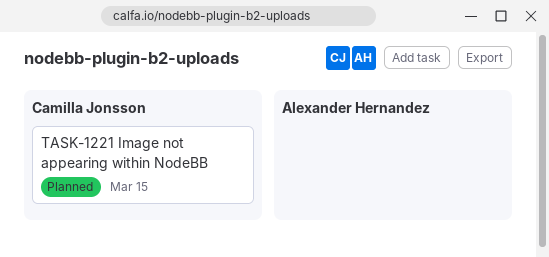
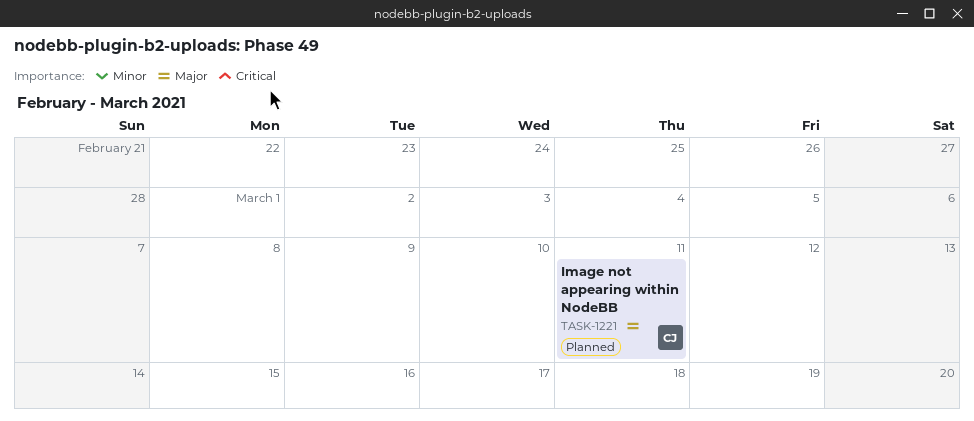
TASK-1221, due: Mar 15 -> Mar 11

